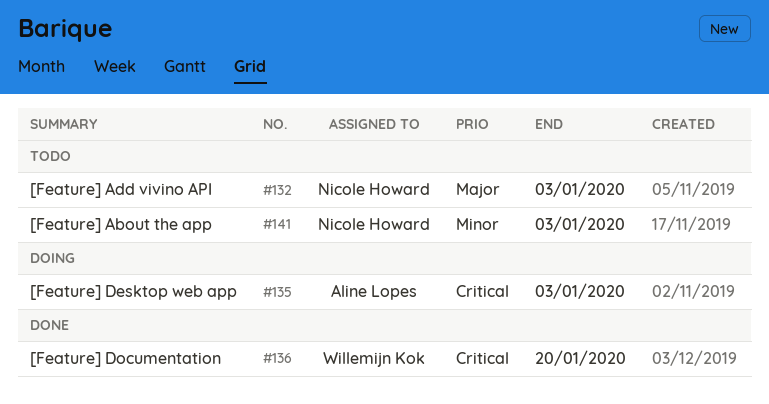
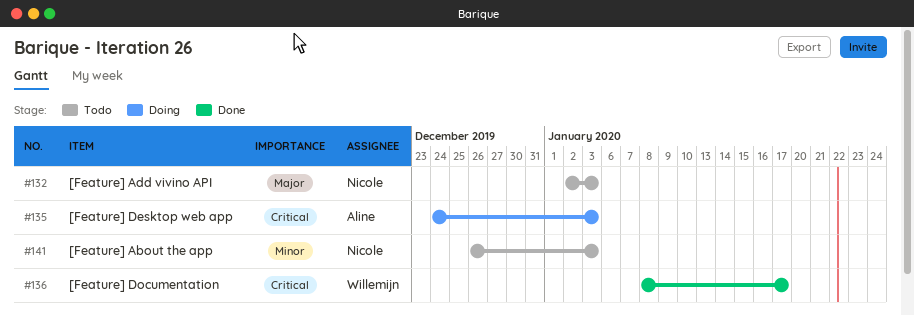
#136, due: Jan 20 -> Jan 17

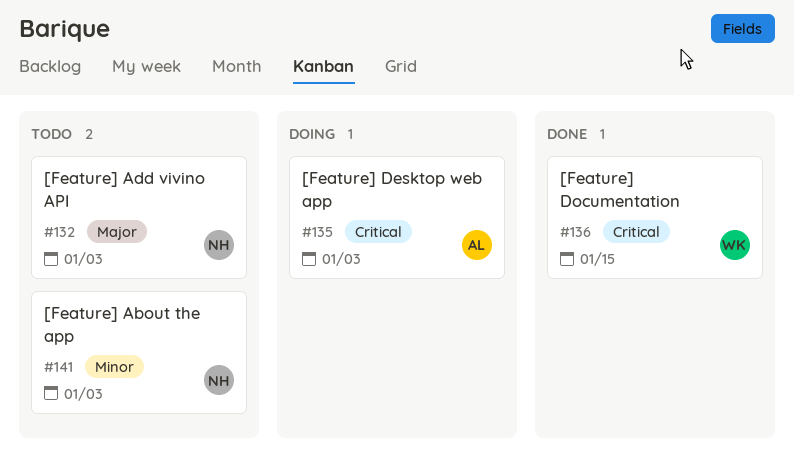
#136, due: Jan 17 -> Jan 15

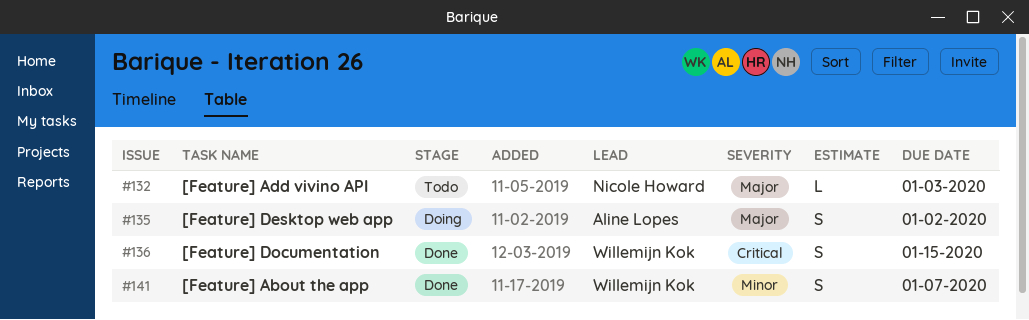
#135, priority: Critical -> Major
#135, due: Jan 3 -> Jan 2
#141, status: Todo -> Done
#141, owner: Nicole Howard -> Willemijn Kok
#141, due: Jan 3 -> Jan 7

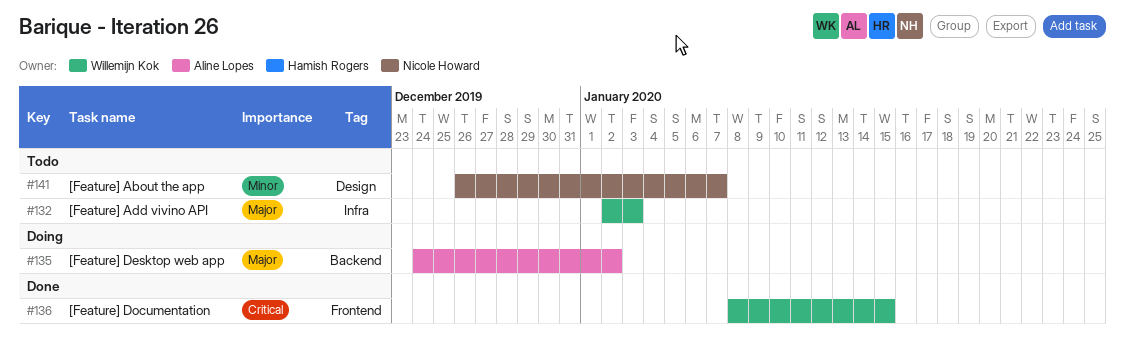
#132, owner: Nicole Howard -> Willemijn Kok
#141, status: Done -> Todo
#141, owner: Willemijn Kok -> Nicole Howard

